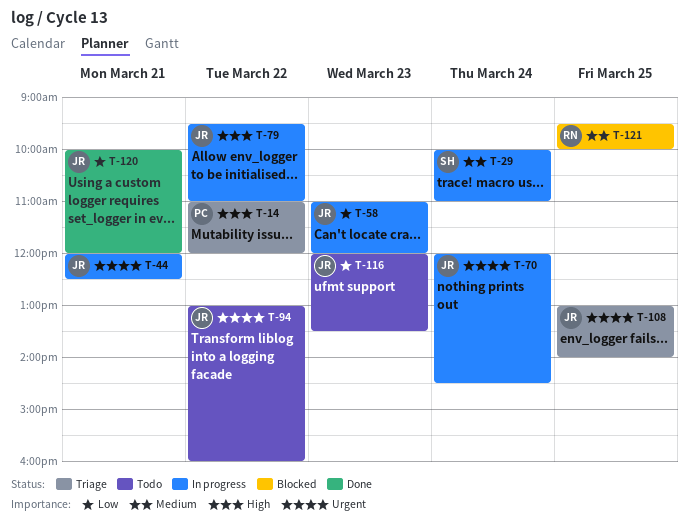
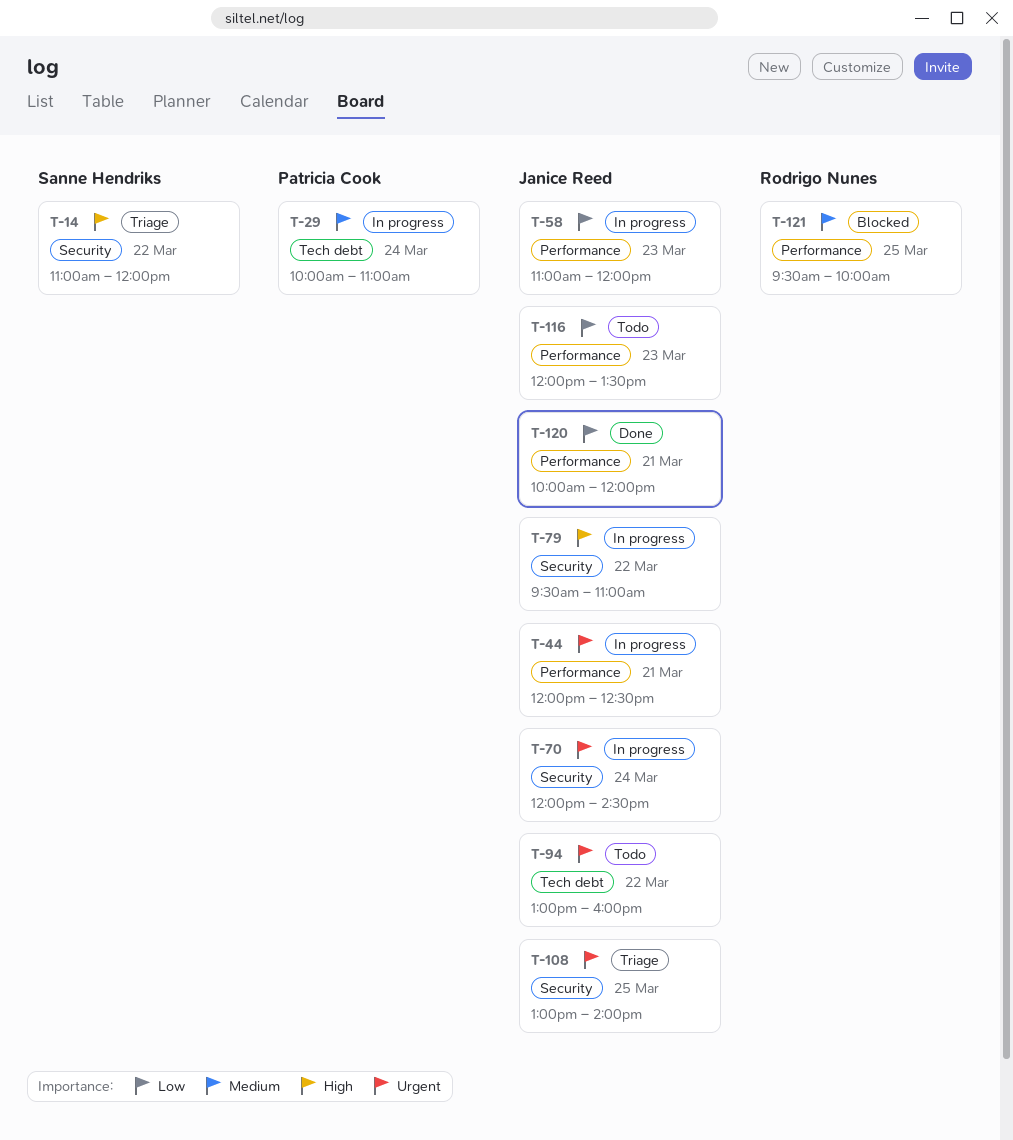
T-14, owner: Patricia Cook -> Sanne Hendriks
T-29, owner: Sanne Hendriks -> Patricia Cook

